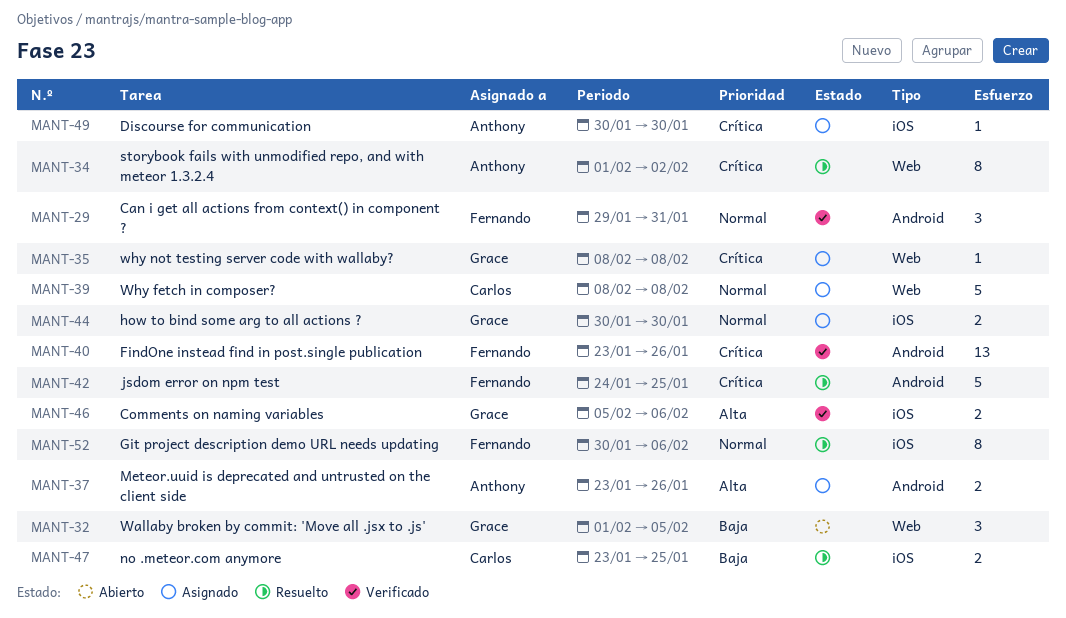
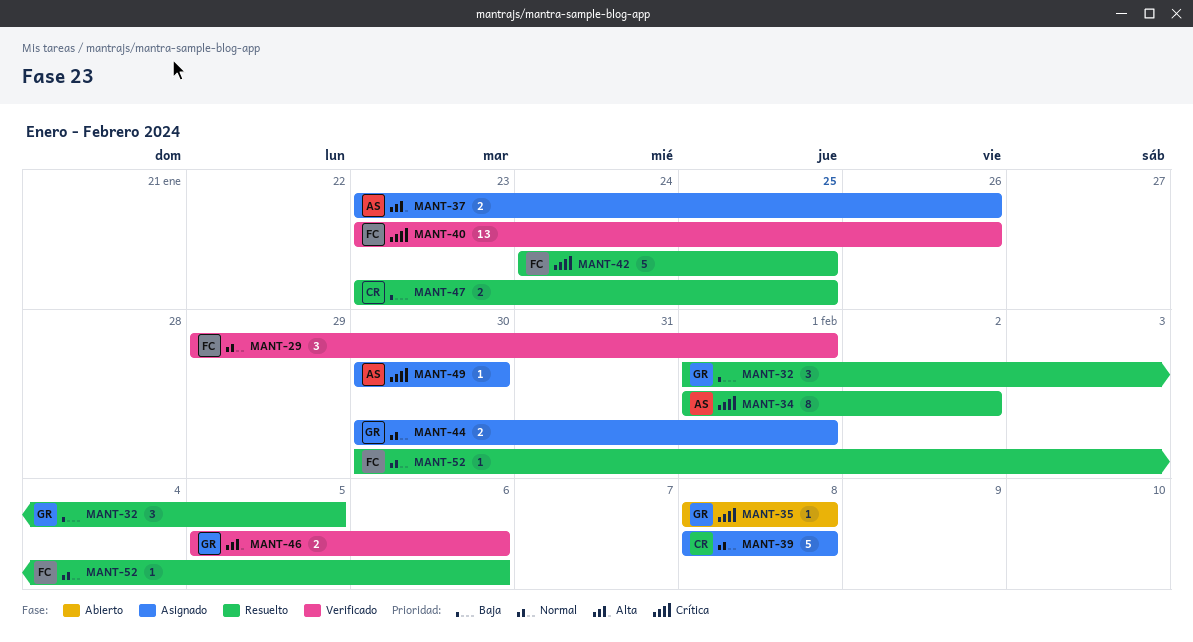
MANT-29, due: Jan 31 -> Feb 1
MANT-32, status: Abierto -> Resuelto
MANT-35, status: Asignado -> Abierto
MANT-44, due: Jan 30 -> Feb 1
MANT-52, estimate: 8 -> 1

